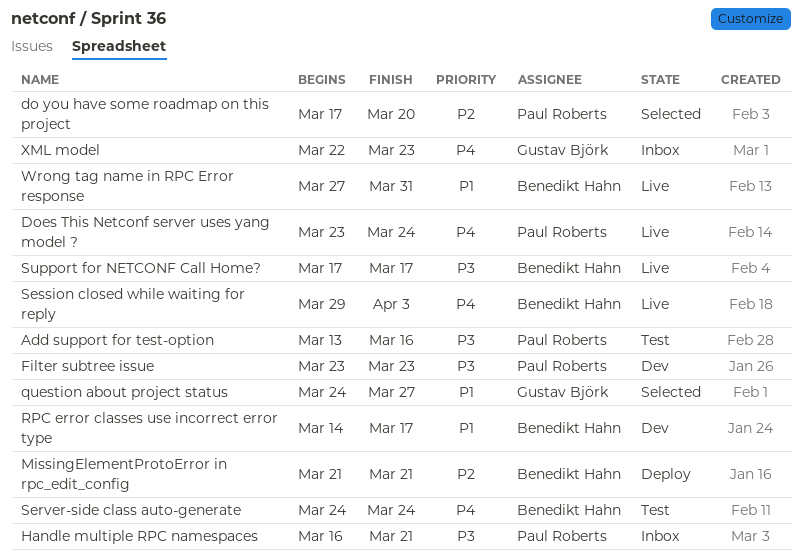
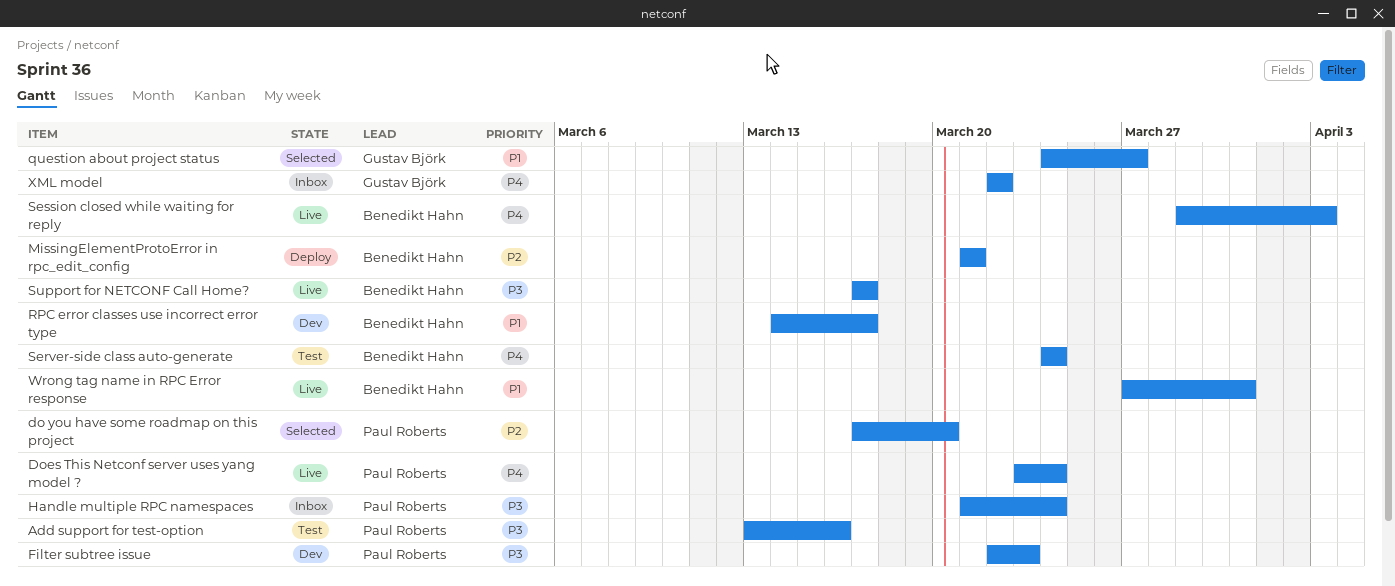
Filter subtree issue, start: Mar 23 -> Mar 22
Handle multiple RPC namespaces, start: Mar 16 -> Mar 21
Handle multiple RPC namespaces, due: Mar 21 -> Mar 24
XML model, due: Mar 23 -> Mar 22

